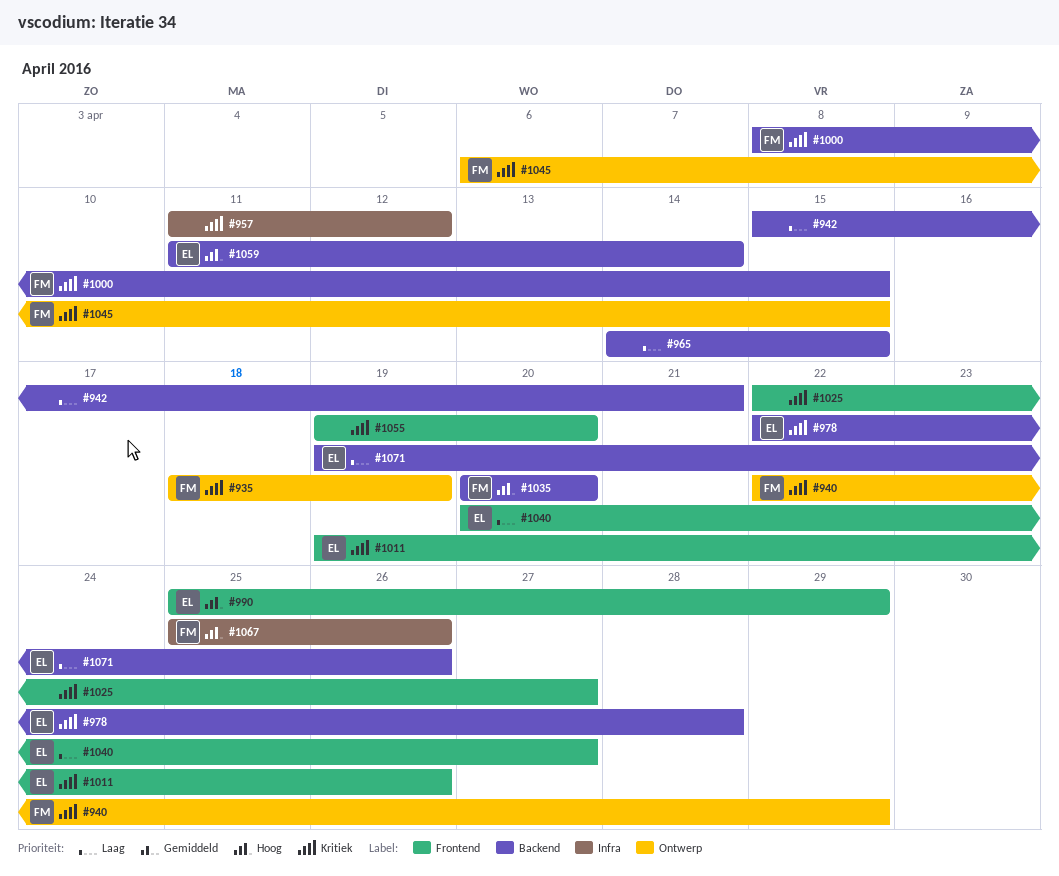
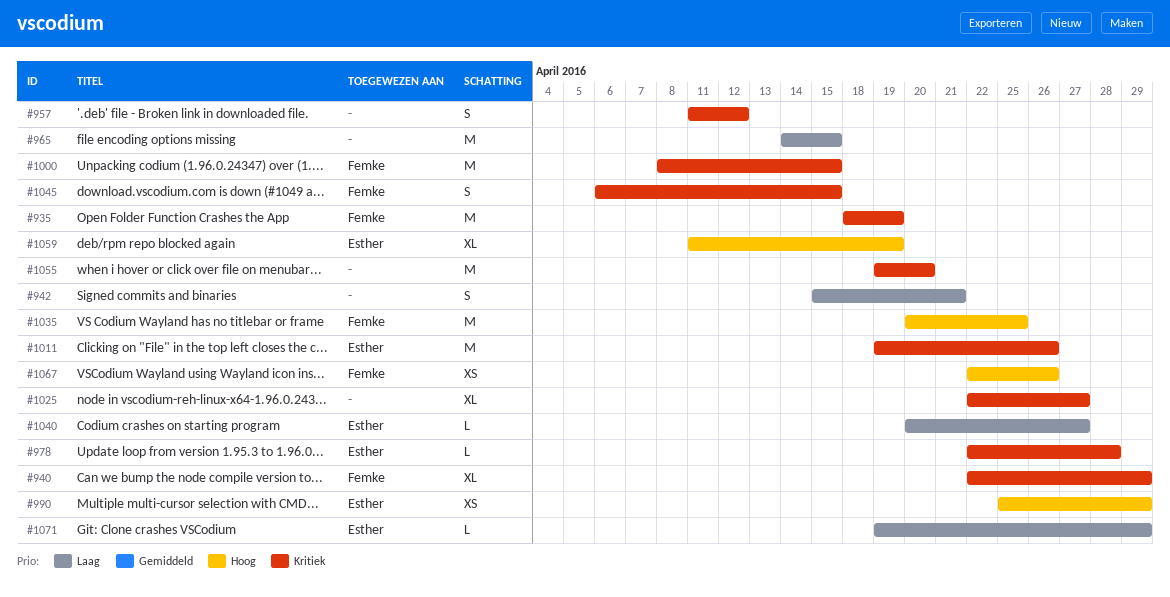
#1035, due: Apr 20 -> Apr 25
#1059, due: Apr 14 -> Apr 19
#1067, start: Apr 25 -> Apr 22
#1071, due: Apr 26 -> Apr 29

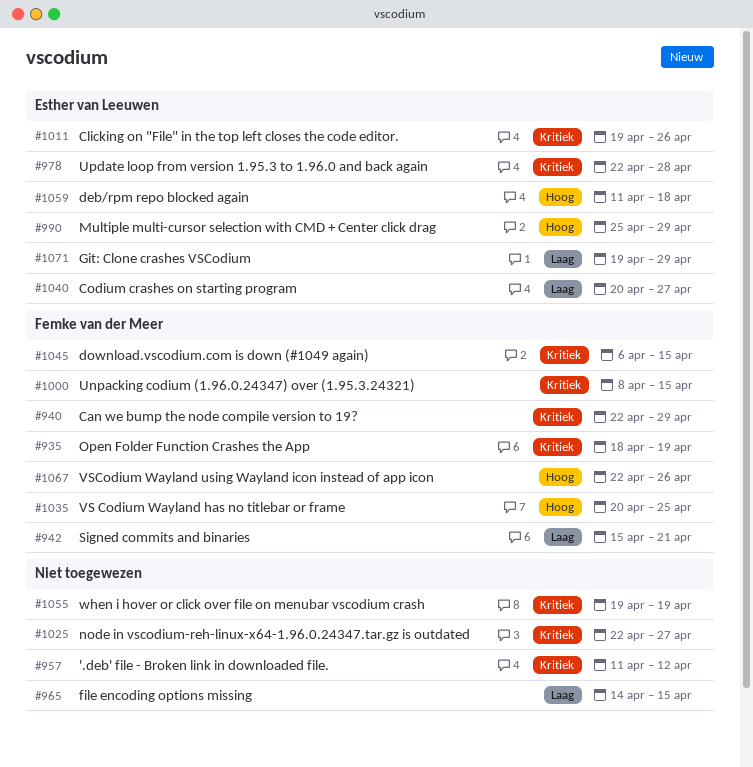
#942, owner: none -> Femke van der Meer
#1055, due: Apr 20 -> Apr 19
#1059, due: Apr 19 -> Apr 18

